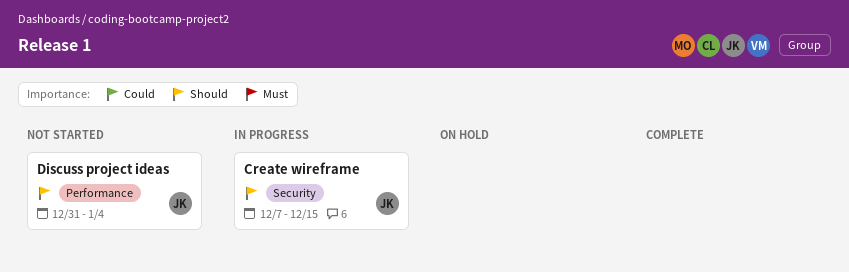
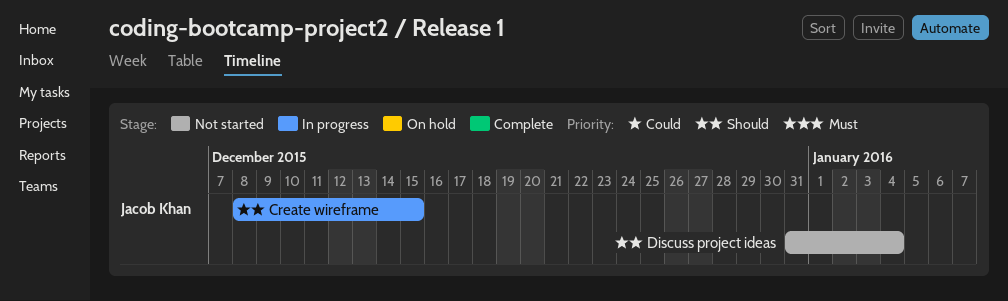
Create wireframe, start: Dec 7 -> Dec 8

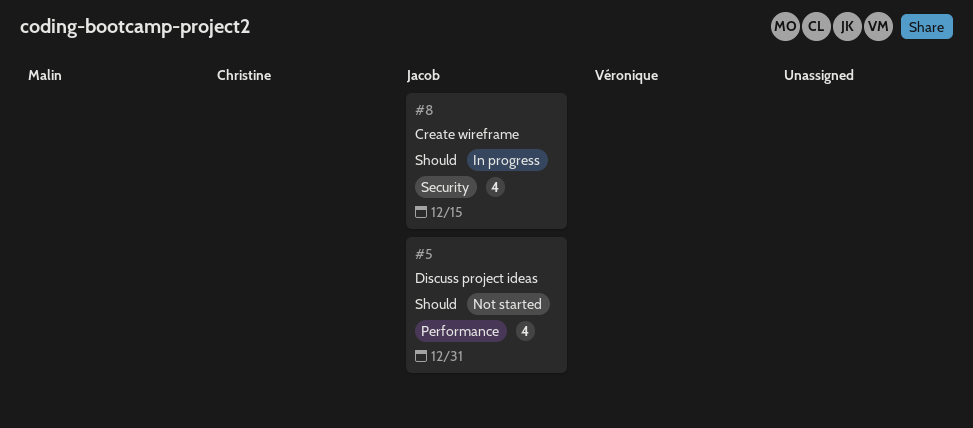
Discuss project ideas, due: Jan 4 -> Dec 31

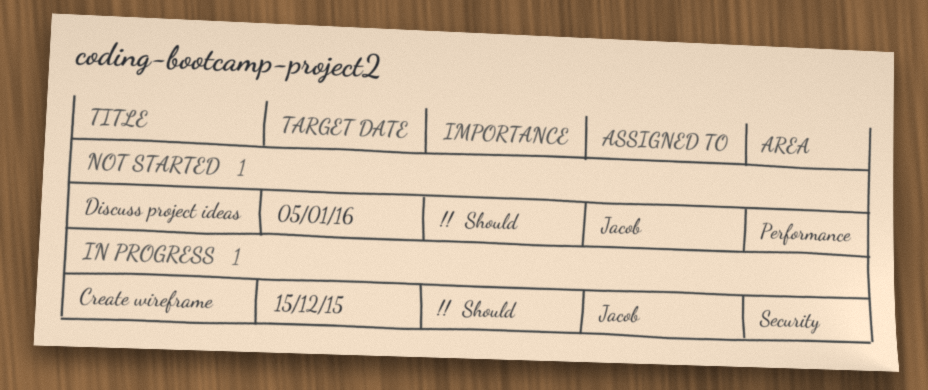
Discuss project ideas, due: Dec 31 -> Jan 5

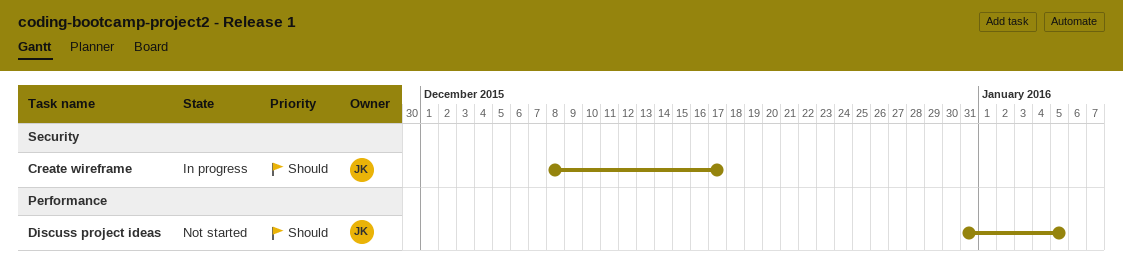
Create wireframe, due: Dec 15 -> Dec 17

